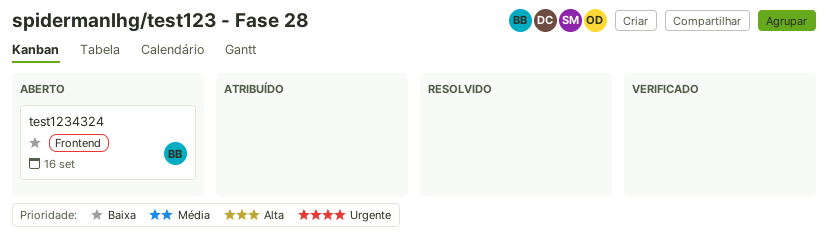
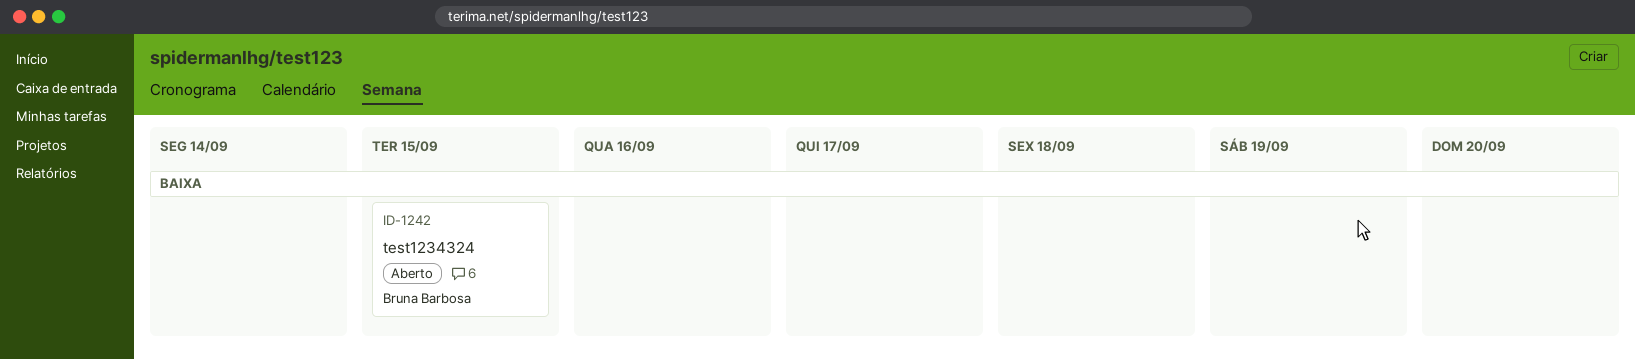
test1234324, due: Sep 16 -> Sep 15

